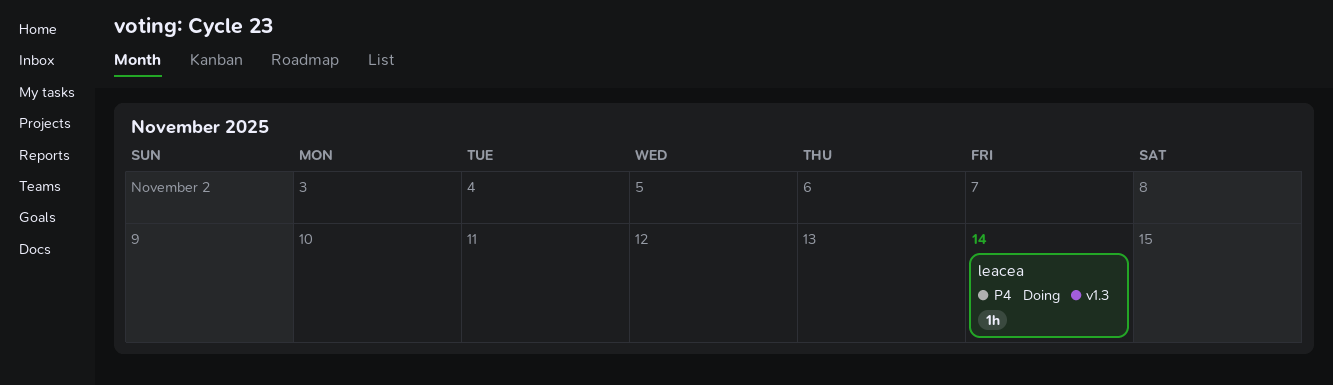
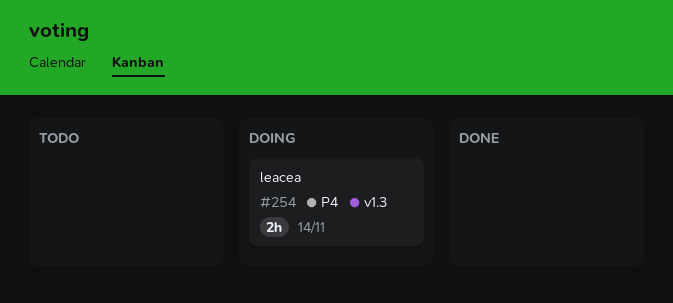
leacea, estimate: 1h -> 2h

